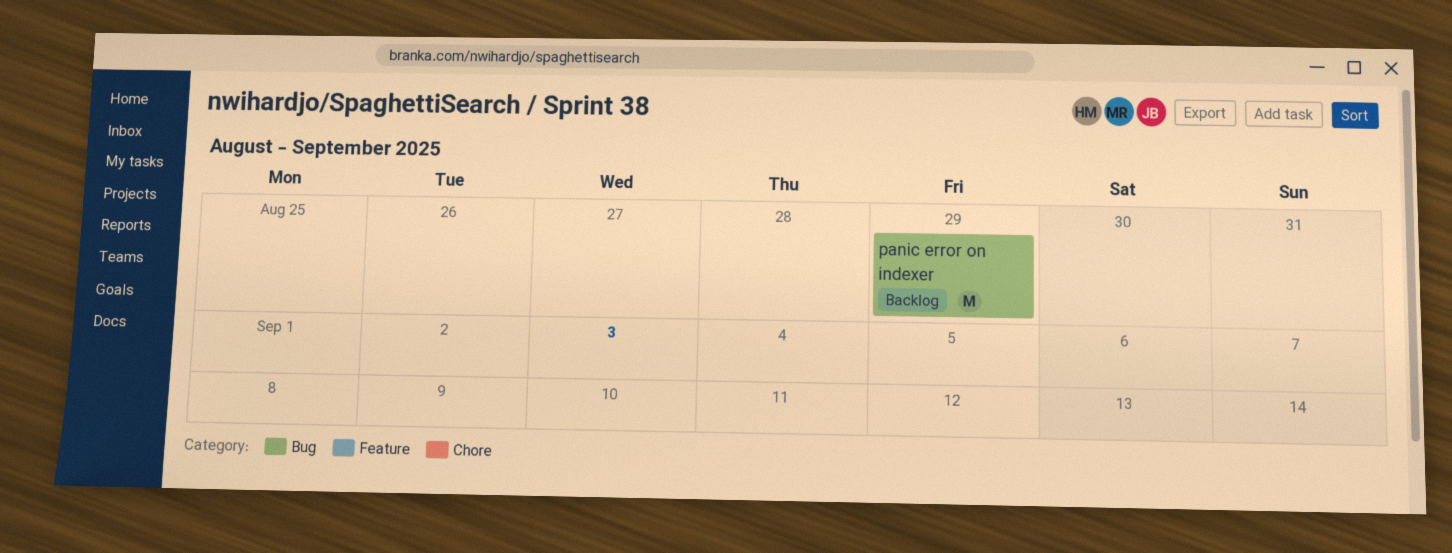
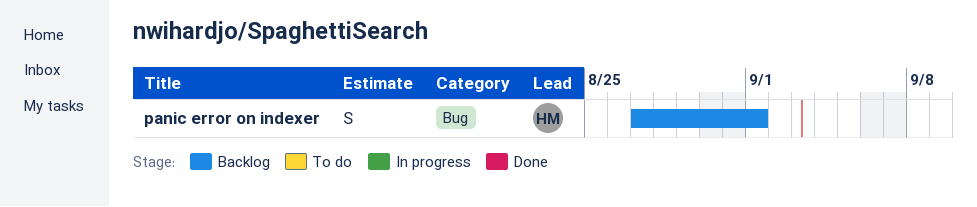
panic error on indexer, estimate: M -> S
panic error on indexer, due: Aug 29 -> Sep 1

